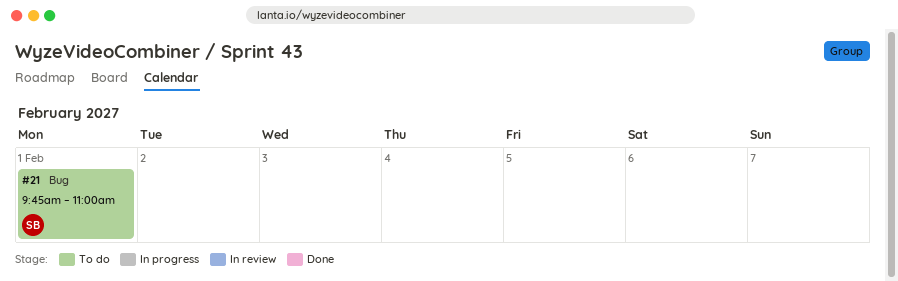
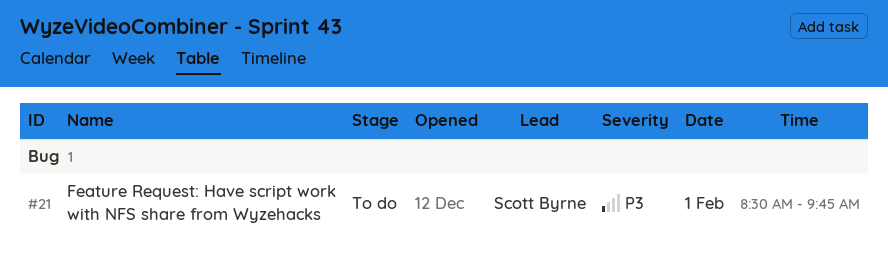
#21, begins: 09:45 -> 08:30
#21, ends: 11:00 -> 09:45

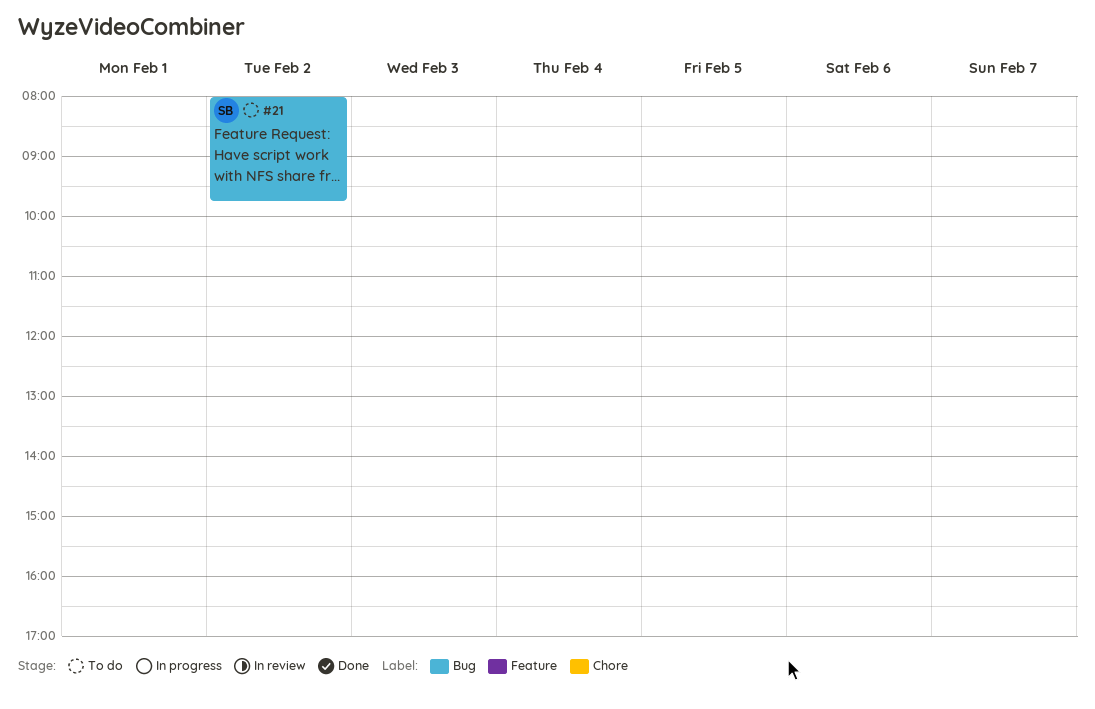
#21, day: Feb 1 -> Feb 2
#21, begins: 08:30 -> 08:00

